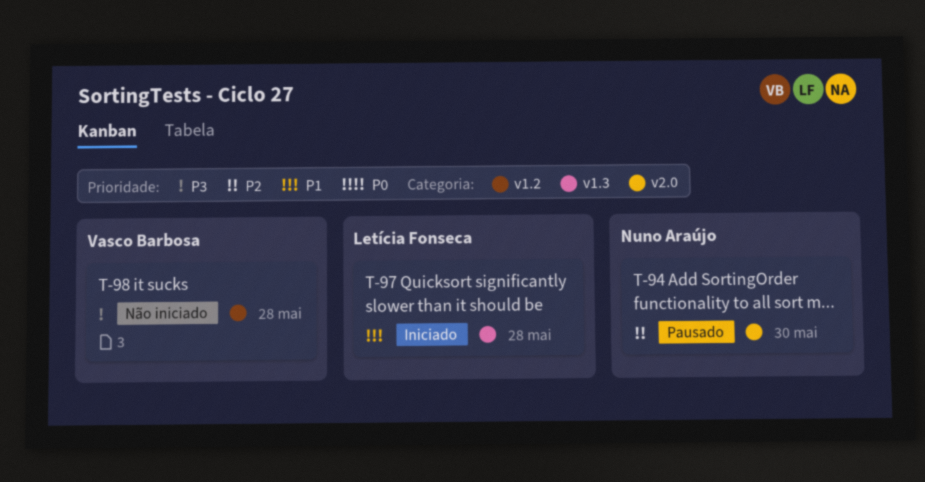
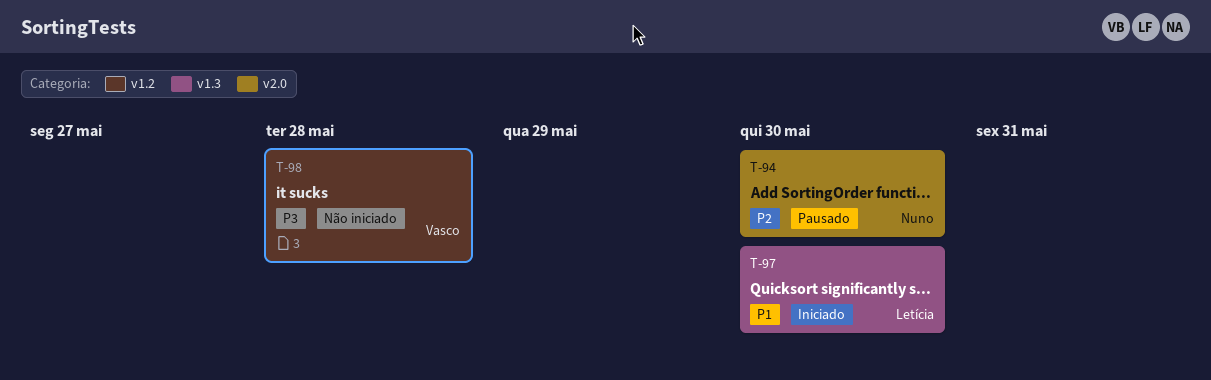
T-97, due: May 28 -> May 30

